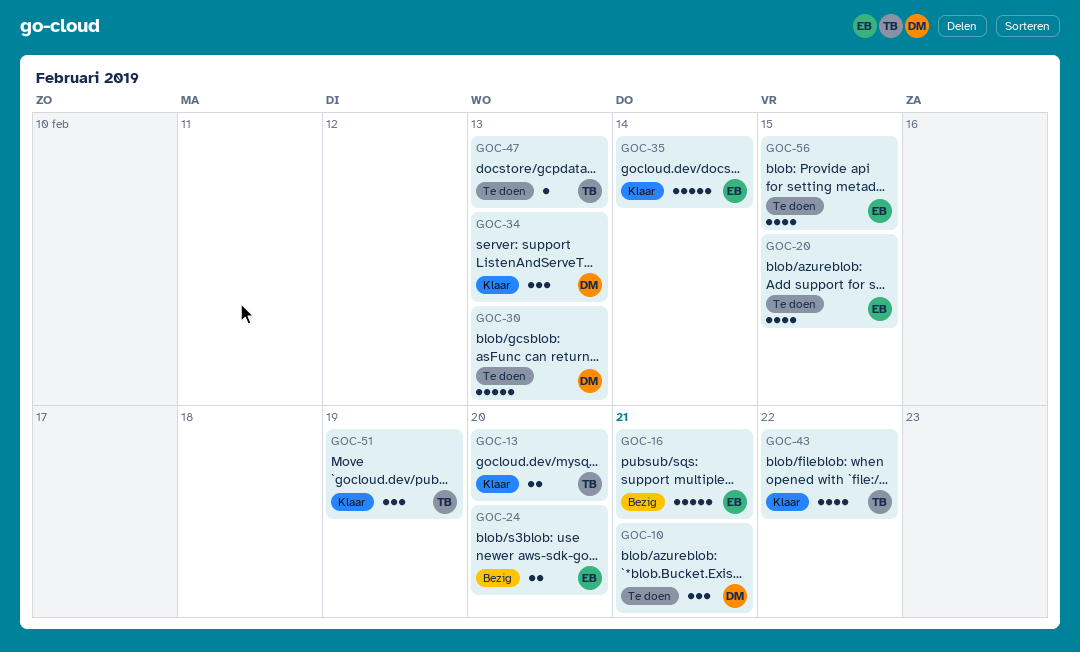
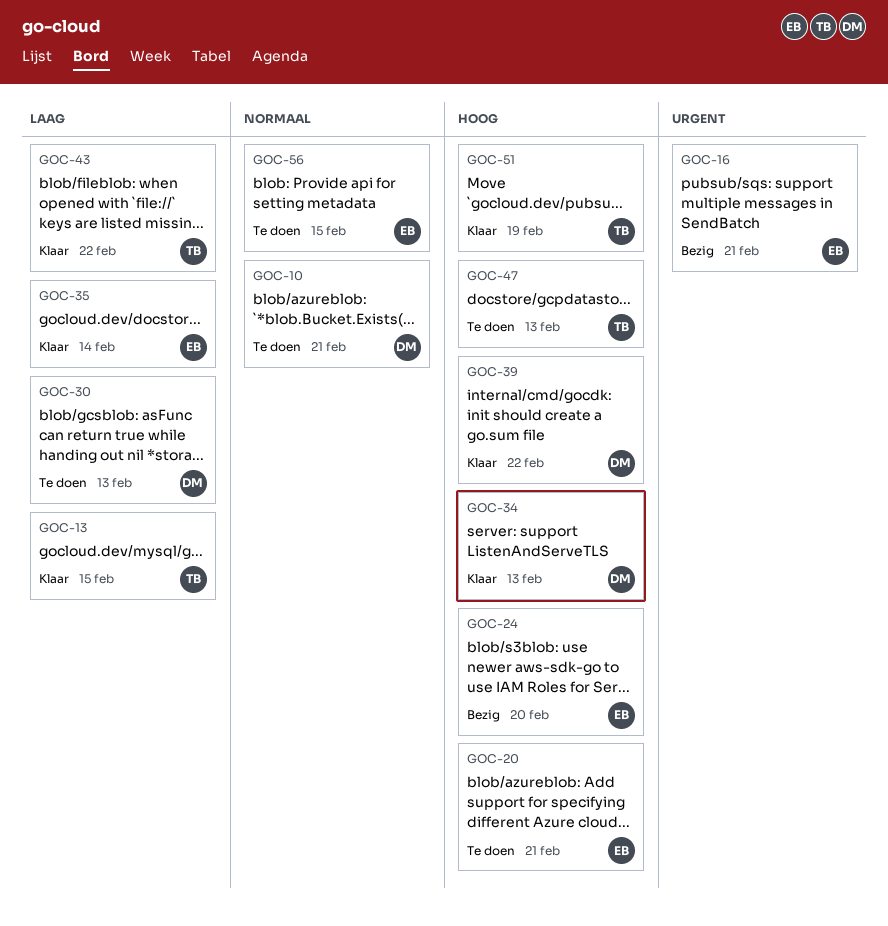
GOC-13, due: Feb 20 -> Feb 15
GOC-20, due: Feb 15 -> Feb 21
GOC-39: none -> present

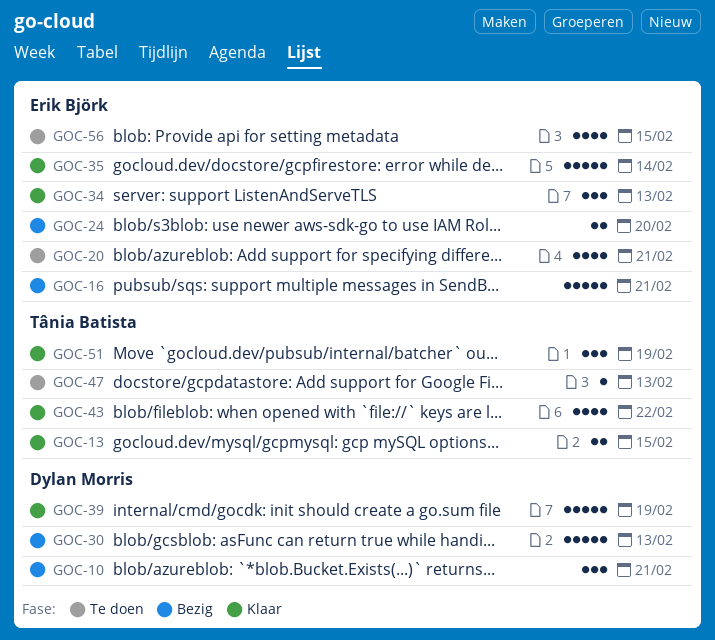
GOC-10, status: Te doen -> Bezig
GOC-30, status: Te doen -> Bezig
GOC-34, owner: Dylan Morris -> Erik Björk
GOC-39, due: Feb 22 -> Feb 19

